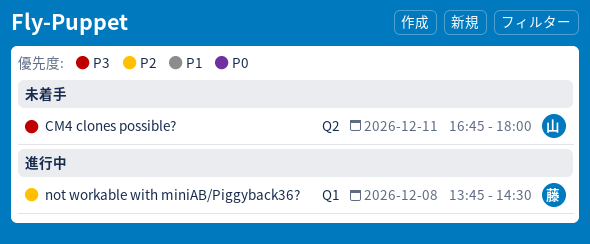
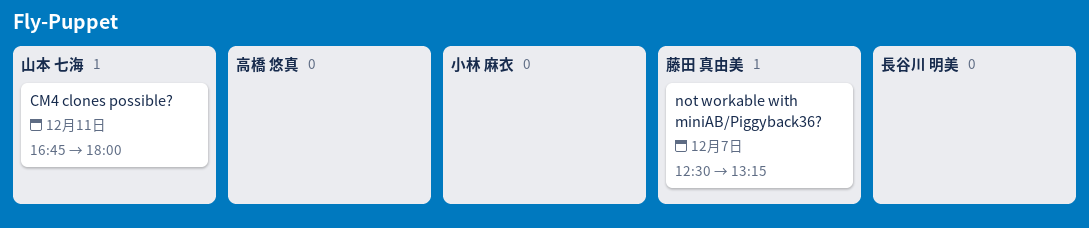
not workable with miniAB/Piggyback36?, day: Dec 8 -> Dec 7
not workable with miniAB/Piggyback36?, begins: 13:45 -> 12:30
not workable with miniAB/Piggyback36?, ends: 14:30 -> 13:15

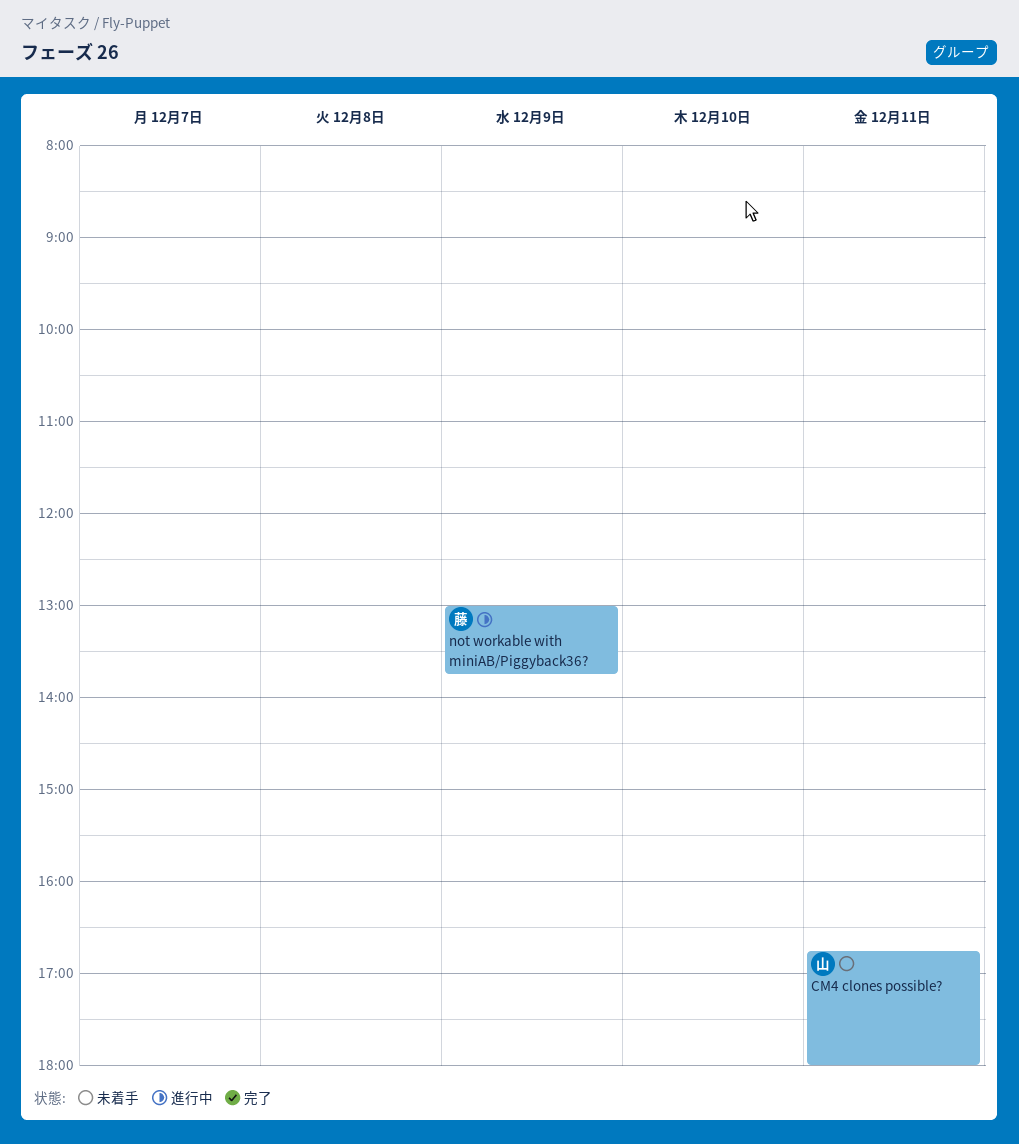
not workable with miniAB/Piggyback36?, day: Dec 7 -> Dec 9
not workable with miniAB/Piggyback36?, begins: 12:30 -> 13:00
not workable with miniAB/Piggyback36?, ends: 13:15 -> 13:45

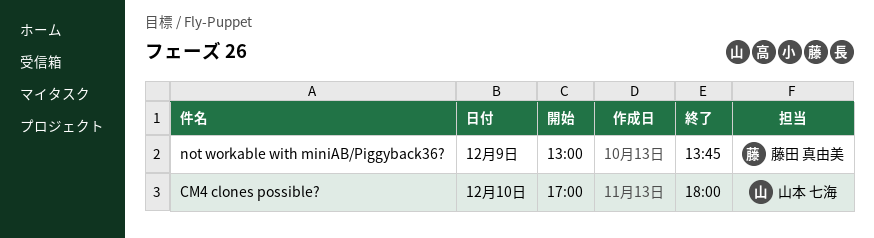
CM4 clones possible?, day: Dec 11 -> Dec 10
CM4 clones possible?, begins: 16:45 -> 17:00

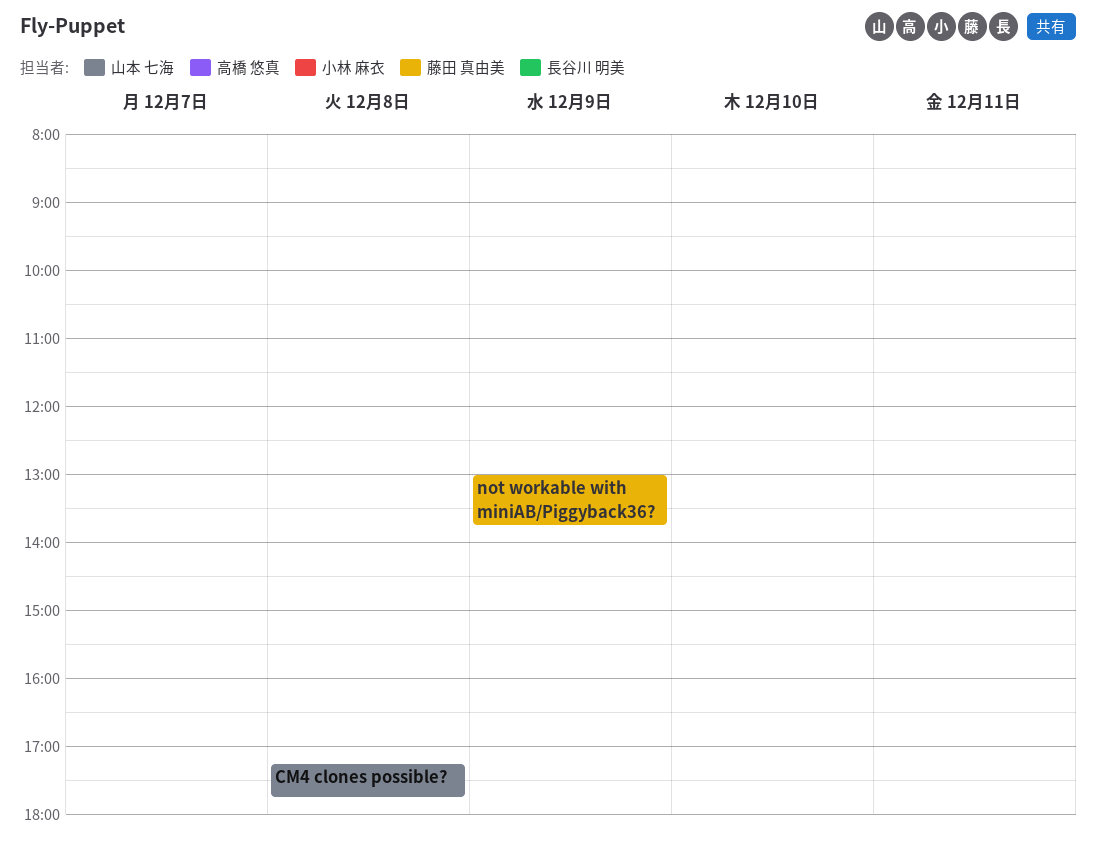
CM4 clones possible?, day: Dec 10 -> Dec 8
CM4 clones possible?, begins: 17:00 -> 17:15
CM4 clones possible?, ends: 18:00 -> 17:45

